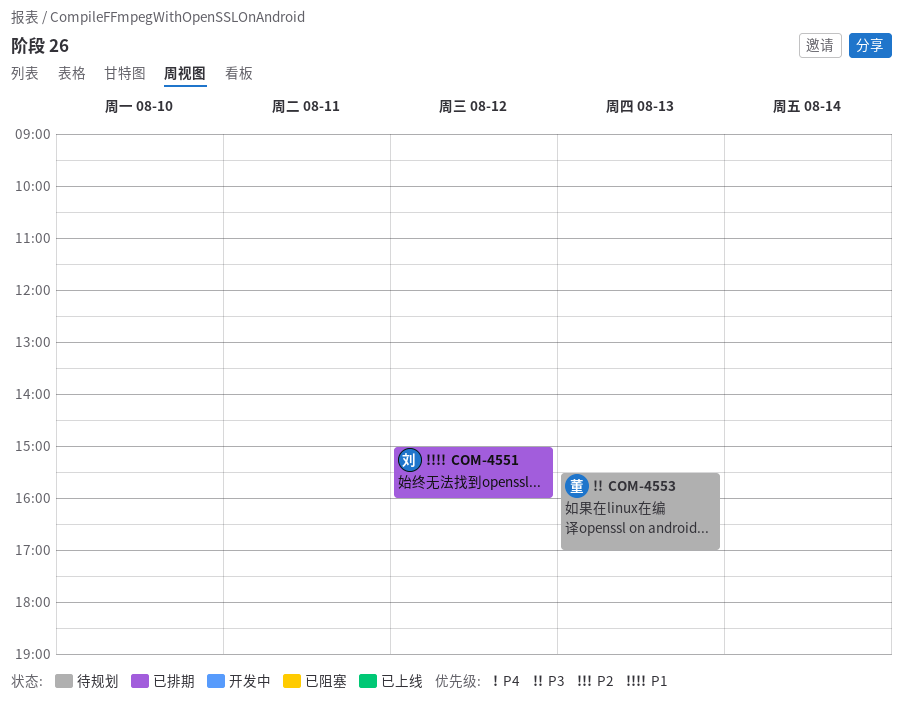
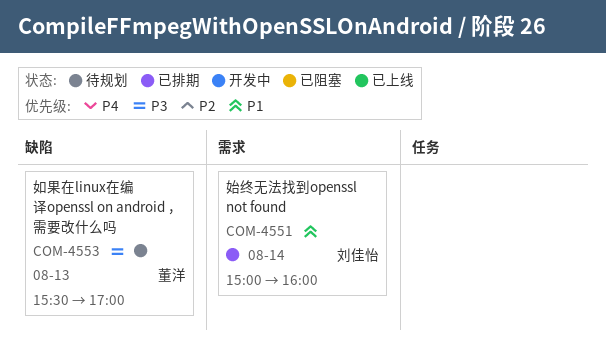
COM-4551, day: Aug 12 -> Aug 14

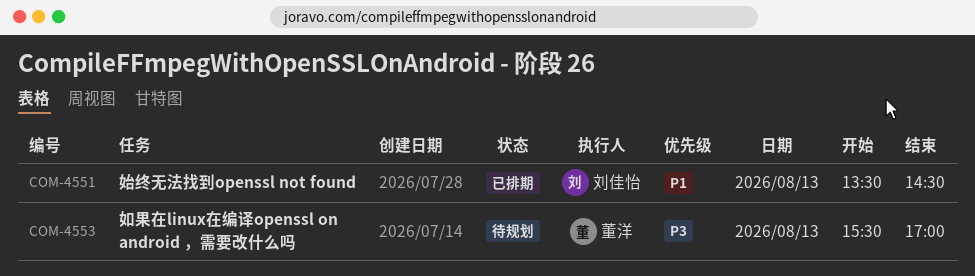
COM-4551, day: Aug 14 -> Aug 13
COM-4551, begins: 15:00 -> 13:30
COM-4551, ends: 16:00 -> 14:30

